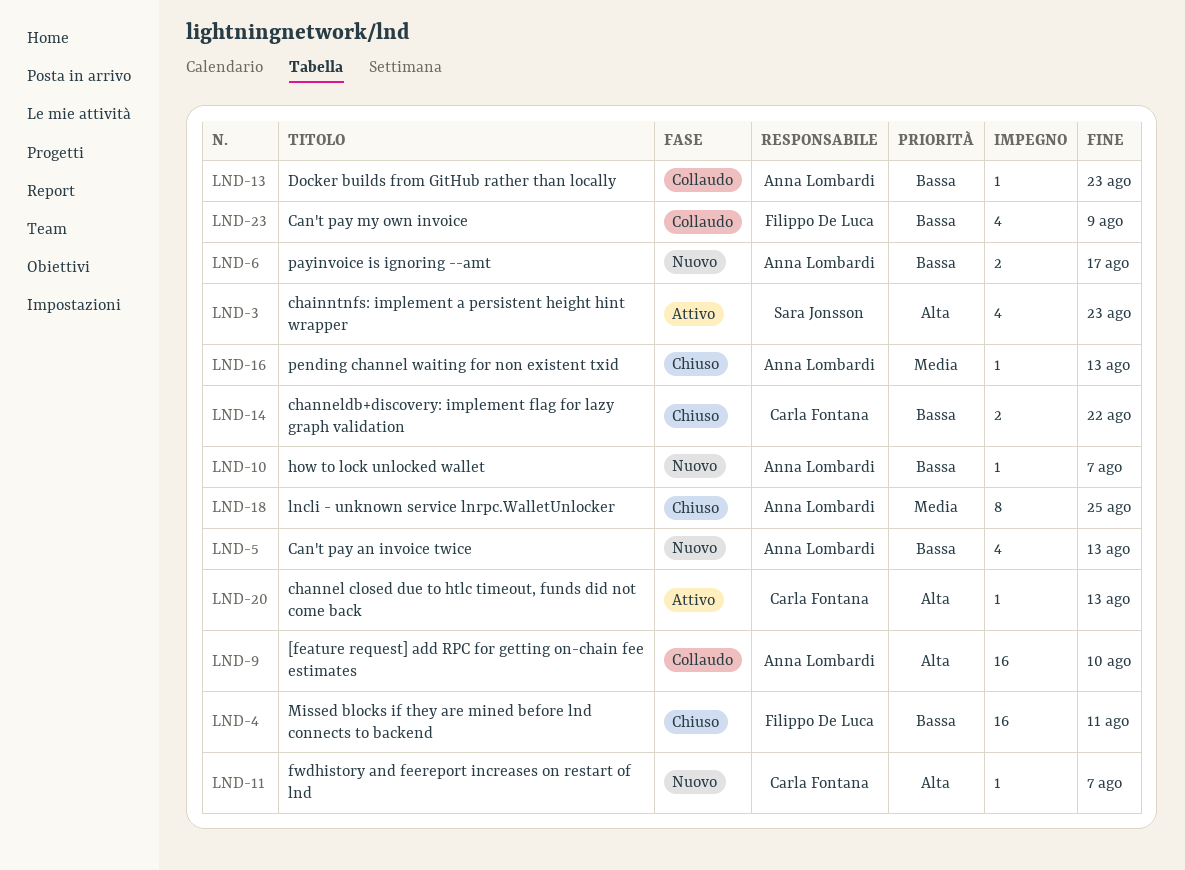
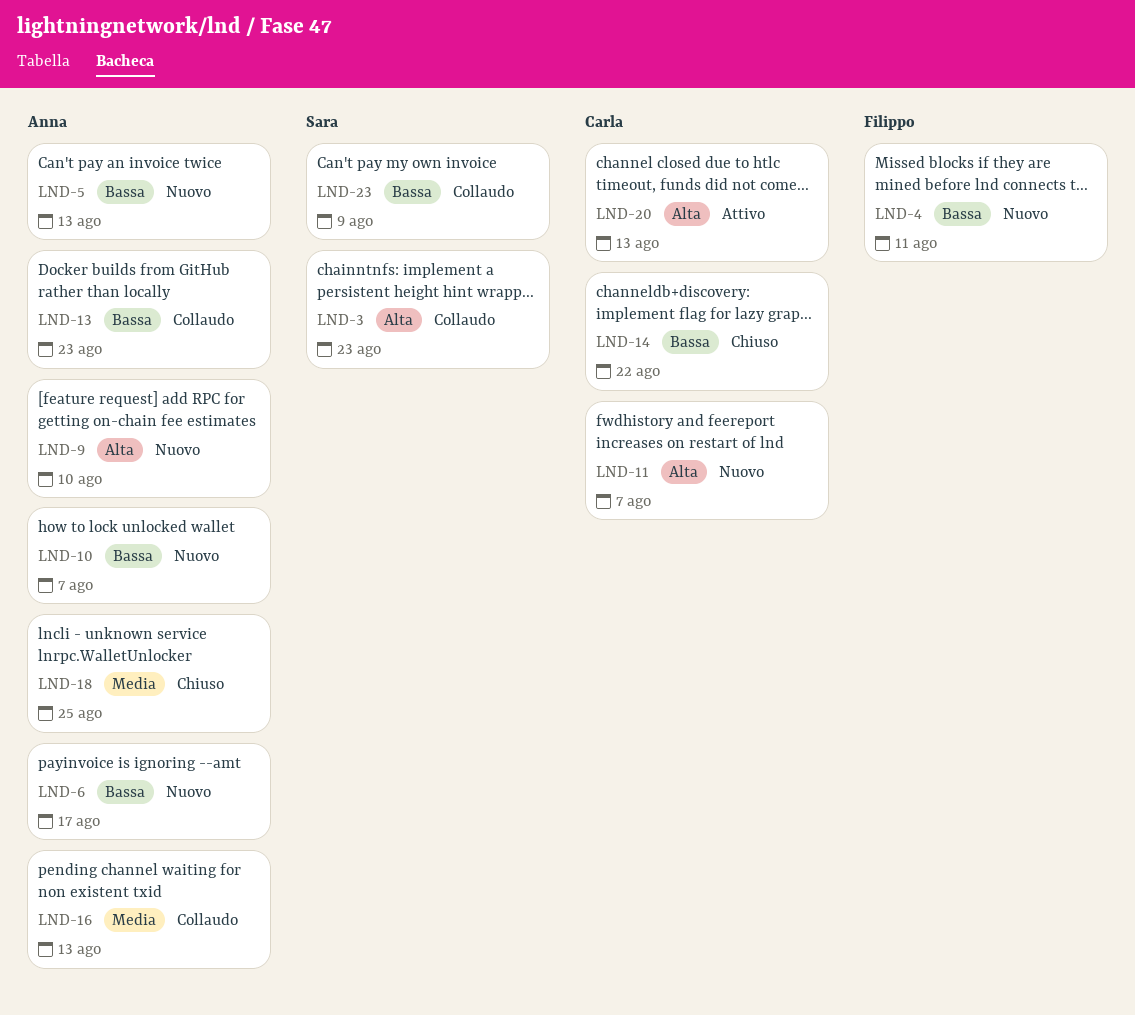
LND-3, status: Attivo -> Collaudo
LND-4, status: Chiuso -> Nuovo
LND-9, status: Collaudo -> Nuovo
LND-16, status: Chiuso -> Collaudo
LND-23, owner: Filippo De Luca -> Sara Jonsson

